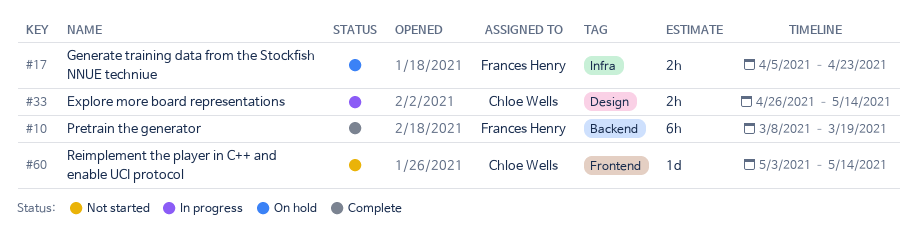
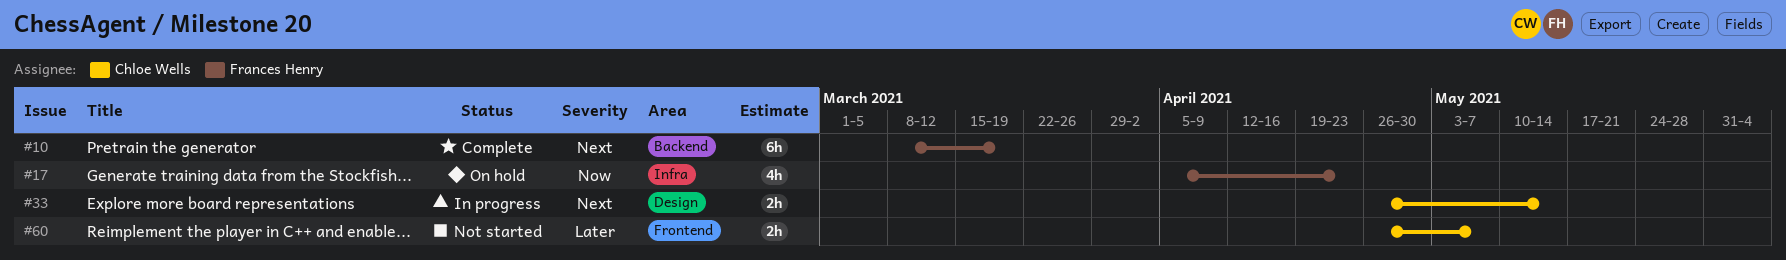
#17, estimate: 2h -> 4h
#60, estimate: 1d -> 2h
#60, start: May 3 -> Apr 26
#60, due: May 14 -> May 7

